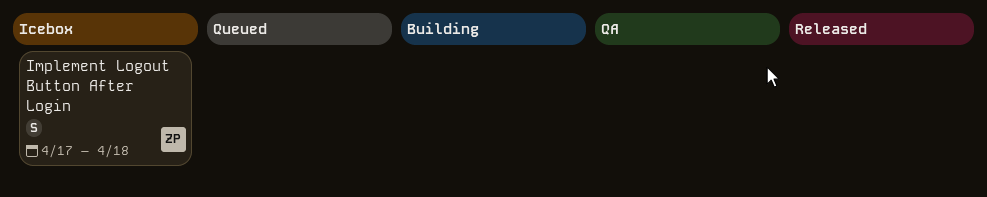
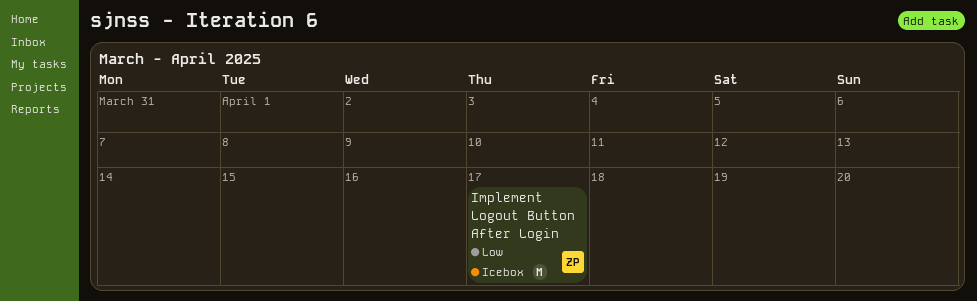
Implement Logout Button After Login, estimate: S -> M
Implement Logout Button After Login, due: Apr 18 -> Apr 17

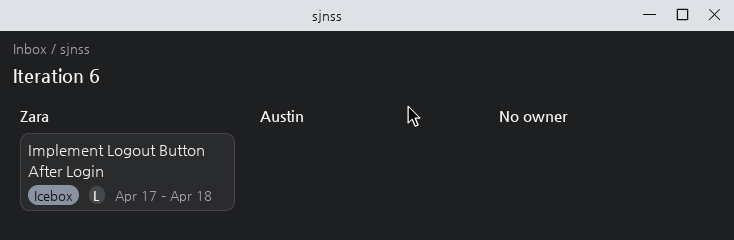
Implement Logout Button After Login, estimate: M -> L
Implement Logout Button After Login, due: Apr 17 -> Apr 18

